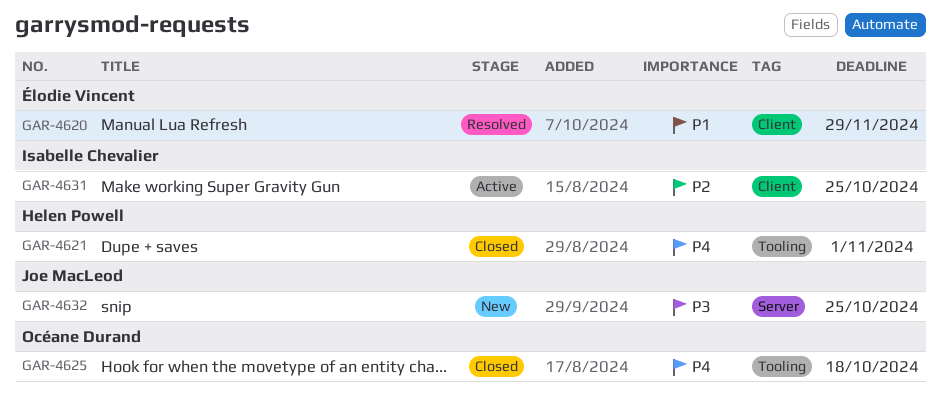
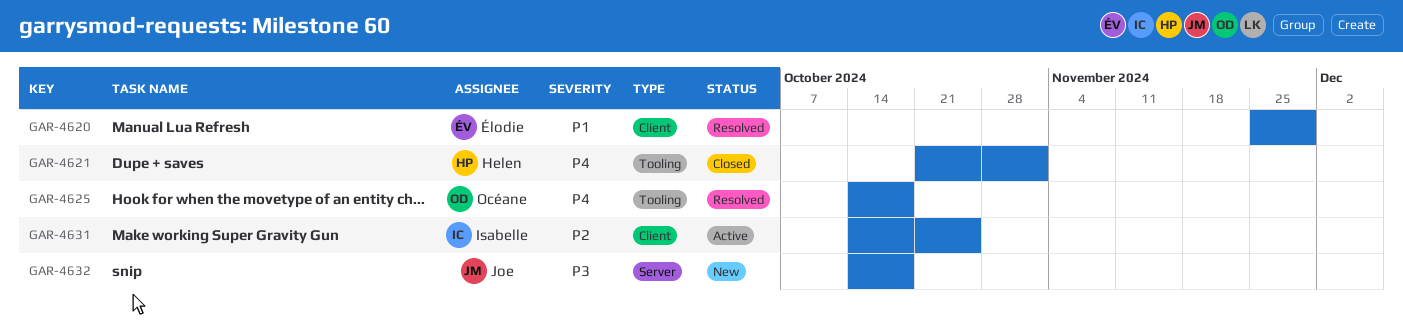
GAR-4625, status: Closed -> Resolved
GAR-4632, due: Oct 25 -> Oct 18

